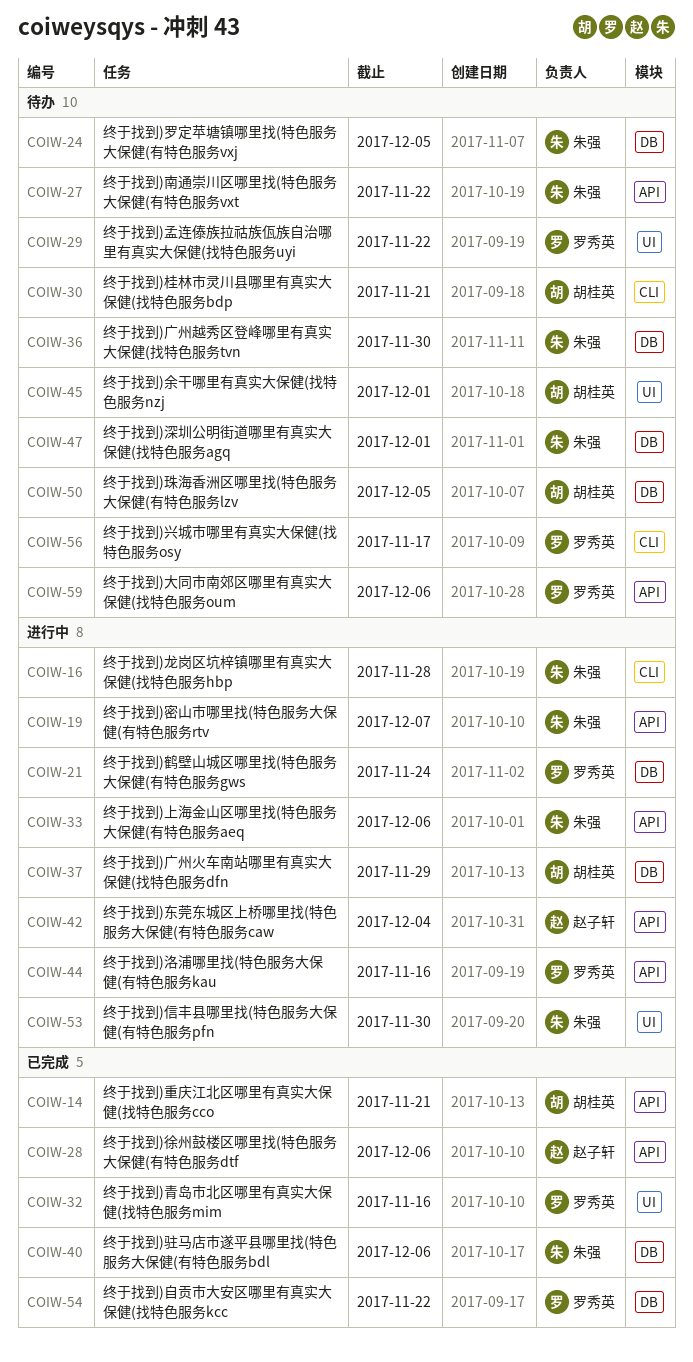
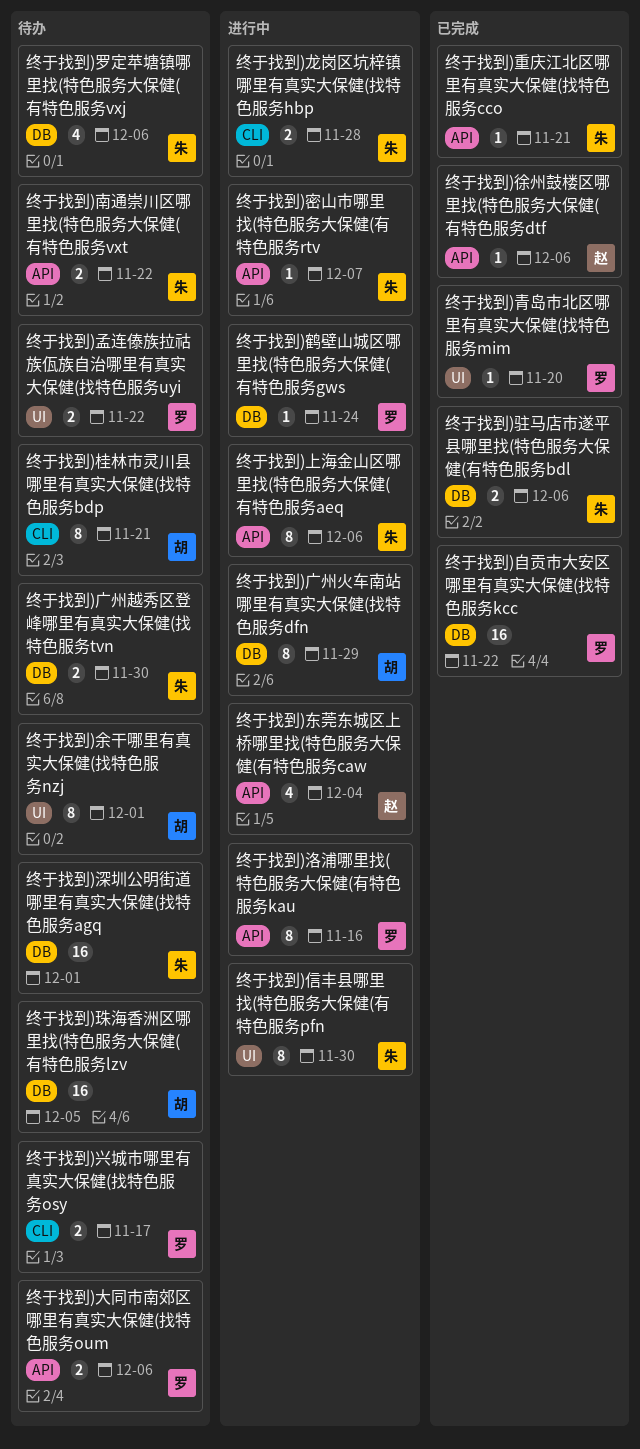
终于找到)罗定苹塘镇哪里找(特色服务大保健(有特色服务vxj, due: Dec 5 -> Dec 6
终于找到)重庆江北区哪里有真实大保健(找特色服务cco, owner: 胡桂英 -> 朱强
终于找到)青岛市北区哪里有真实大保健(找特色服务mim, due: Nov 16 -> Nov 20

